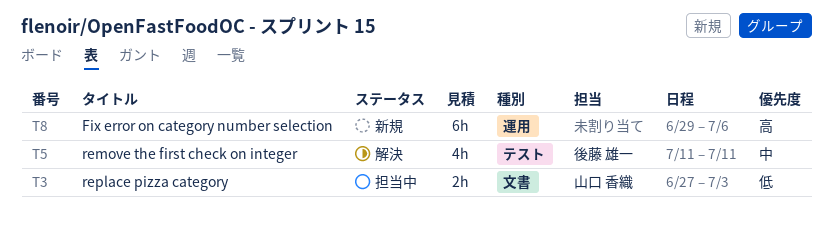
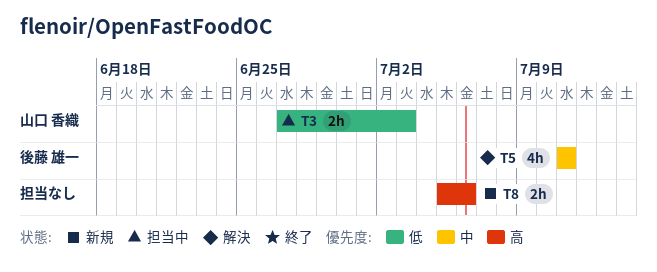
T8, estimate: 6h -> 2h
T8, start: Jun 29 -> Jul 5

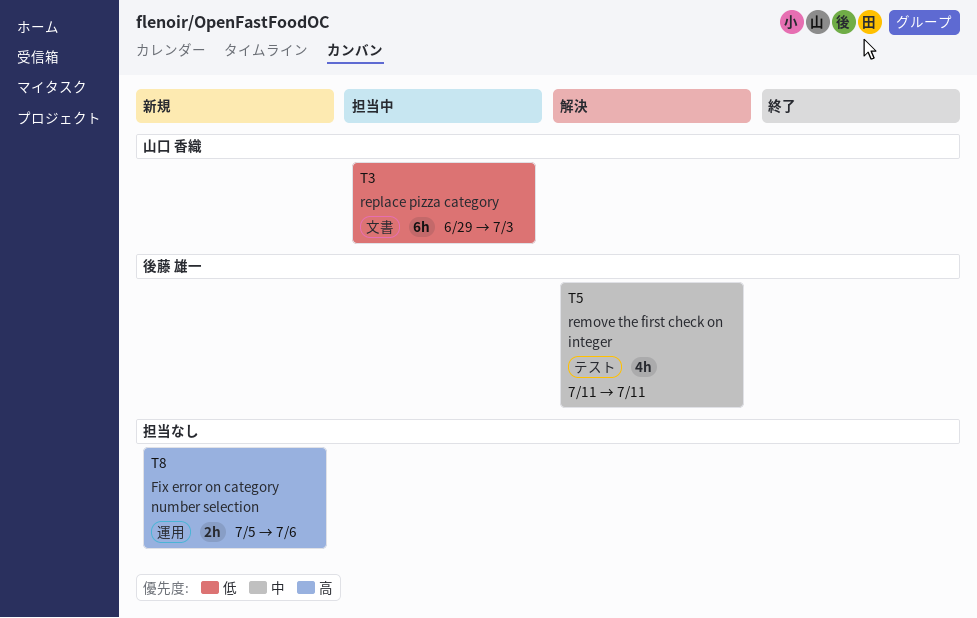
T3, estimate: 2h -> 6h
T3, start: Jun 27 -> Jun 29

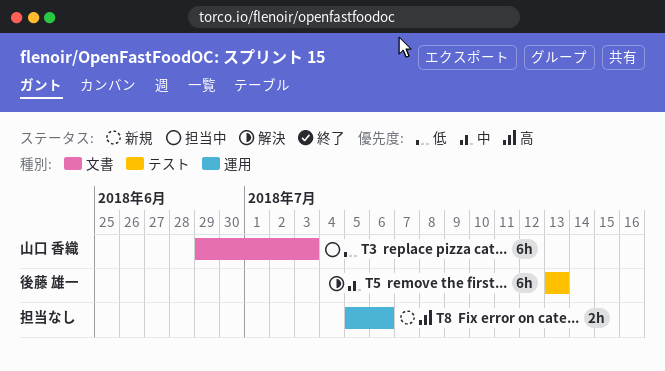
T5, estimate: 4h -> 6h
T5, start: Jul 11 -> Jul 13
T5, due: Jul 11 -> Jul 13

